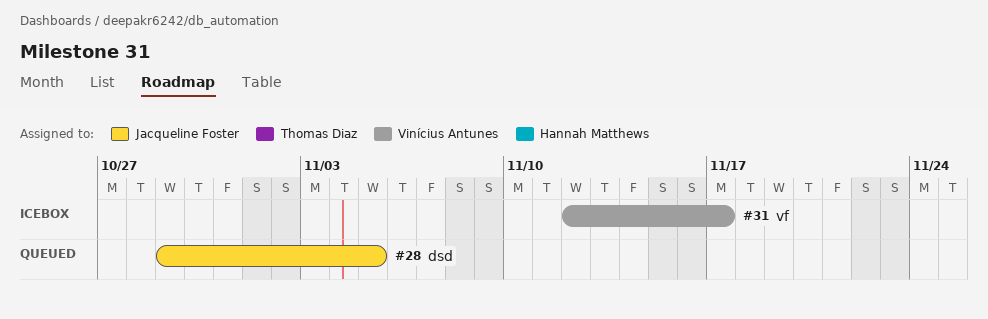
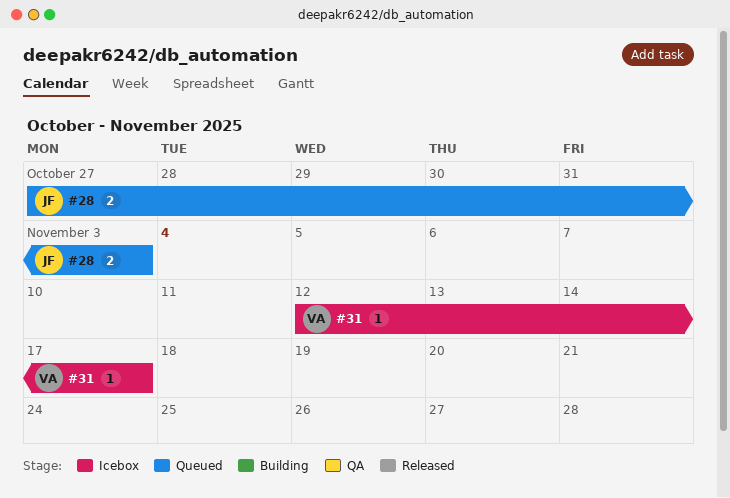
#28, start: Oct 29 -> Oct 27
#28, due: Nov 5 -> Nov 3

